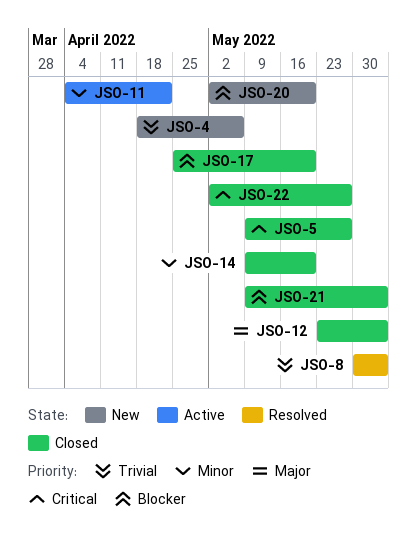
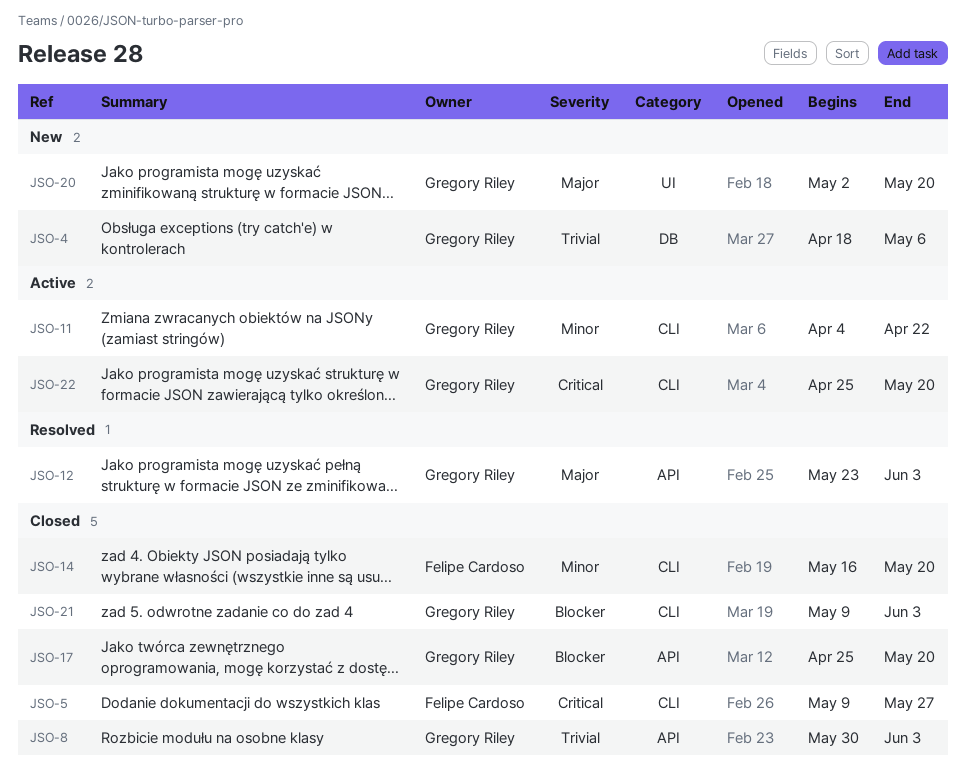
JSO-8, status: Resolved -> Closed
JSO-12, status: Closed -> Resolved
JSO-14, start: May 9 -> May 16
JSO-20, priority: Blocker -> Major
JSO-22, status: Closed -> Active
JSO-22, start: May 2 -> Apr 25
JSO-22, due: May 27 -> May 20

